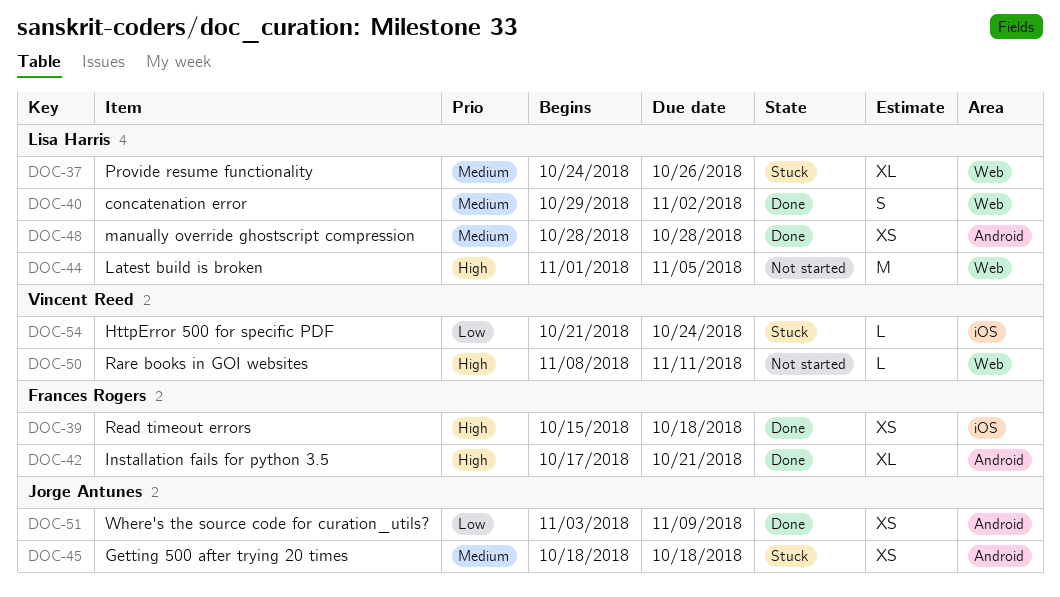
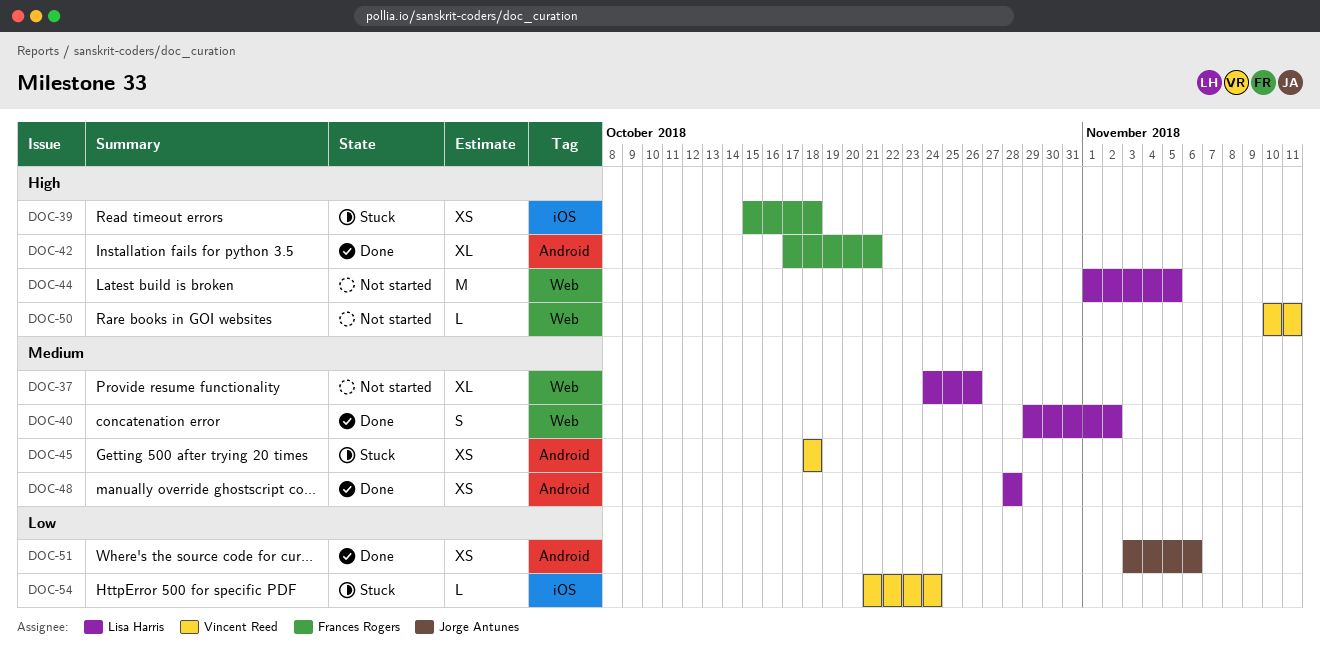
DOC-37, status: Stuck -> Not started
DOC-39, status: Done -> Stuck
DOC-45, owner: Jorge Antunes -> Vincent Reed
DOC-50, start: Nov 8 -> Nov 10
DOC-51, due: Nov 9 -> Nov 6

